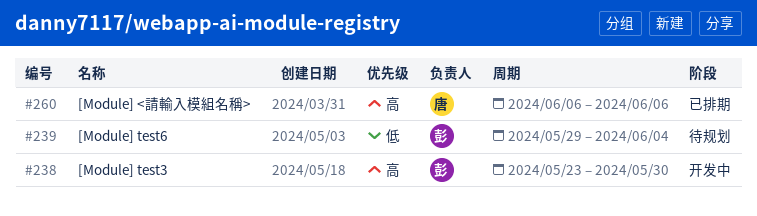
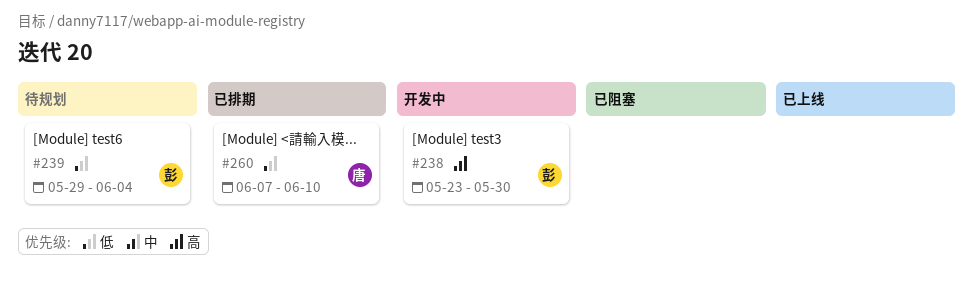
#260, priority: 高 -> 低
#260, start: Jun 6 -> Jun 7
#260, due: Jun 6 -> Jun 10

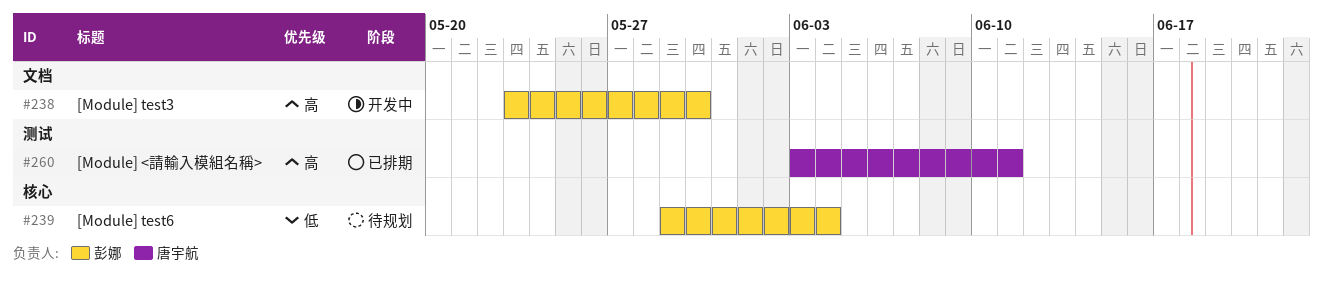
#260, priority: 低 -> 高
#260, start: Jun 7 -> Jun 3
#260, due: Jun 10 -> Jun 11

